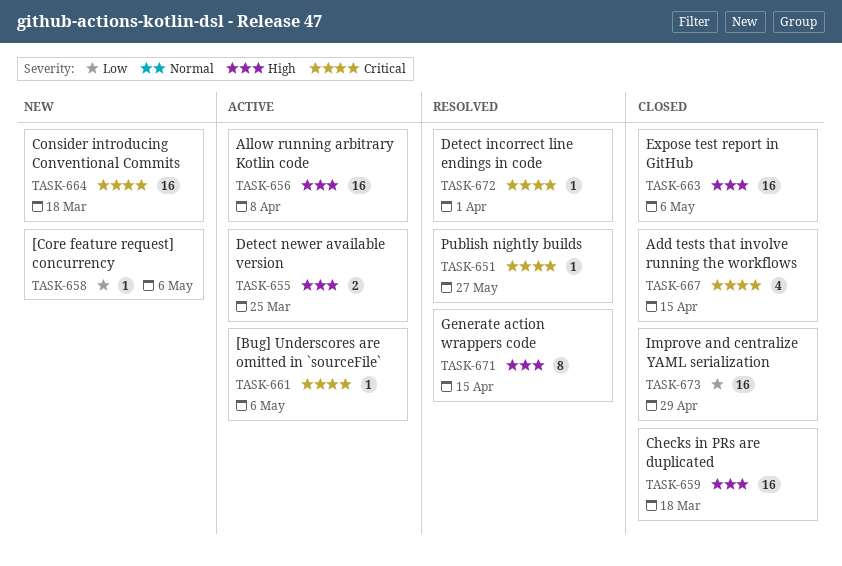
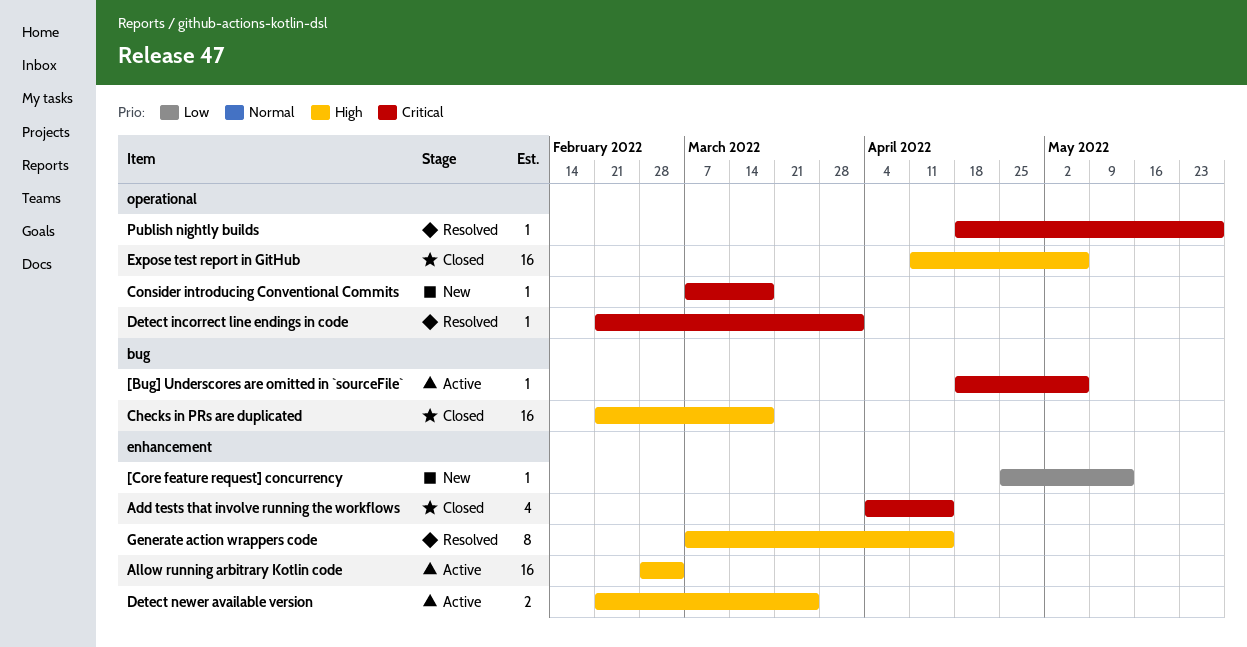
[Core feature request] concurrency, due: May 6 -> May 13
Allow running arbitrary Kotlin code, due: Apr 8 -> Mar 4
Consider introducing Conventional Commits, estimate: 16 -> 1
Improve and centralize YAML serialization: present -> none

